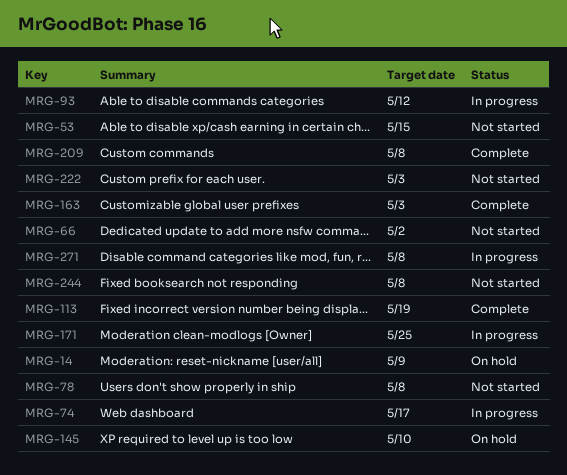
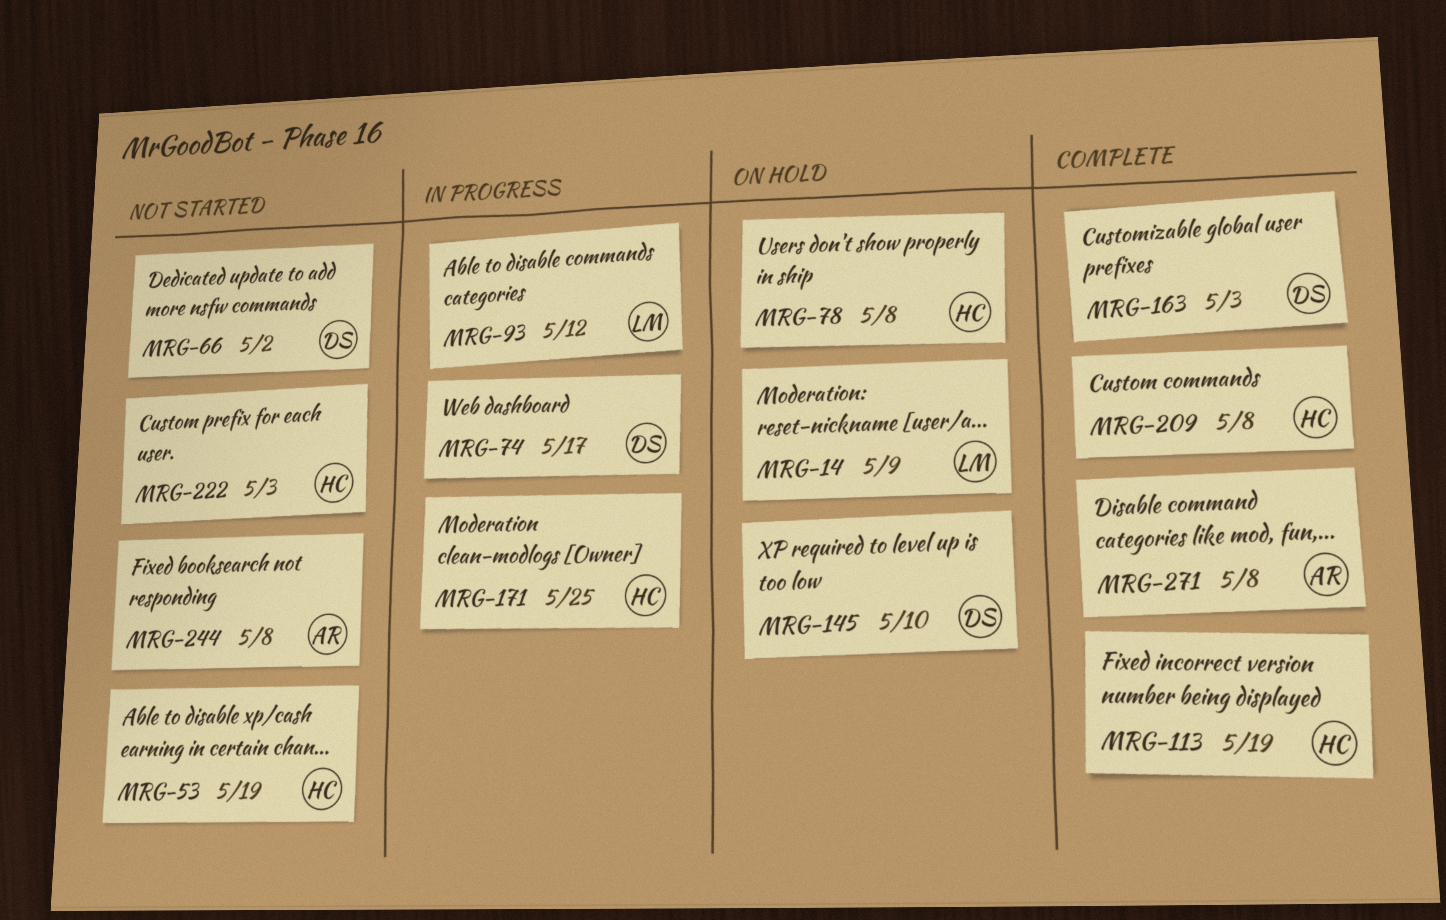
MRG-53, due: May 15 -> May 19
MRG-78, status: Not started -> On hold
MRG-271, status: In progress -> Complete

